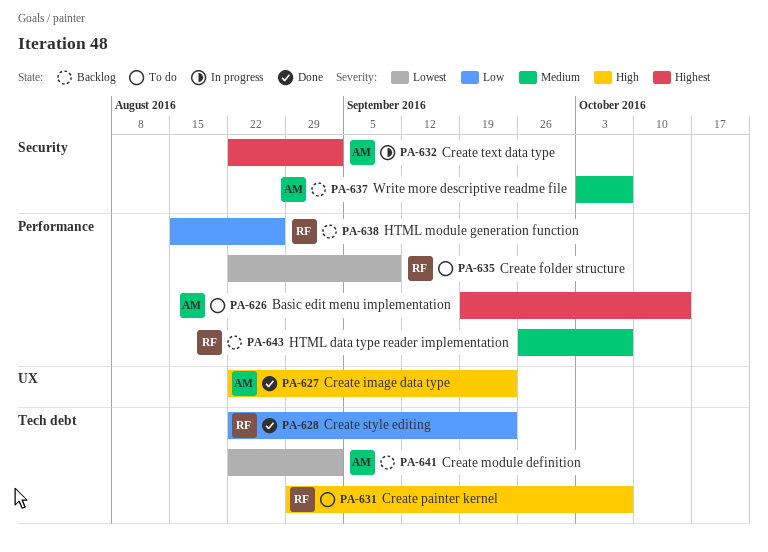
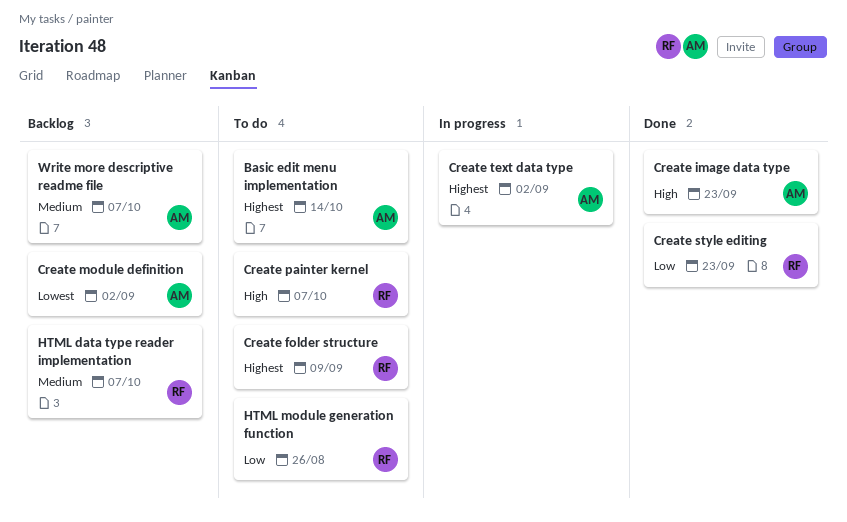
Create folder structure, priority: Lowest -> Highest
HTML module generation function, status: Backlog -> To do

